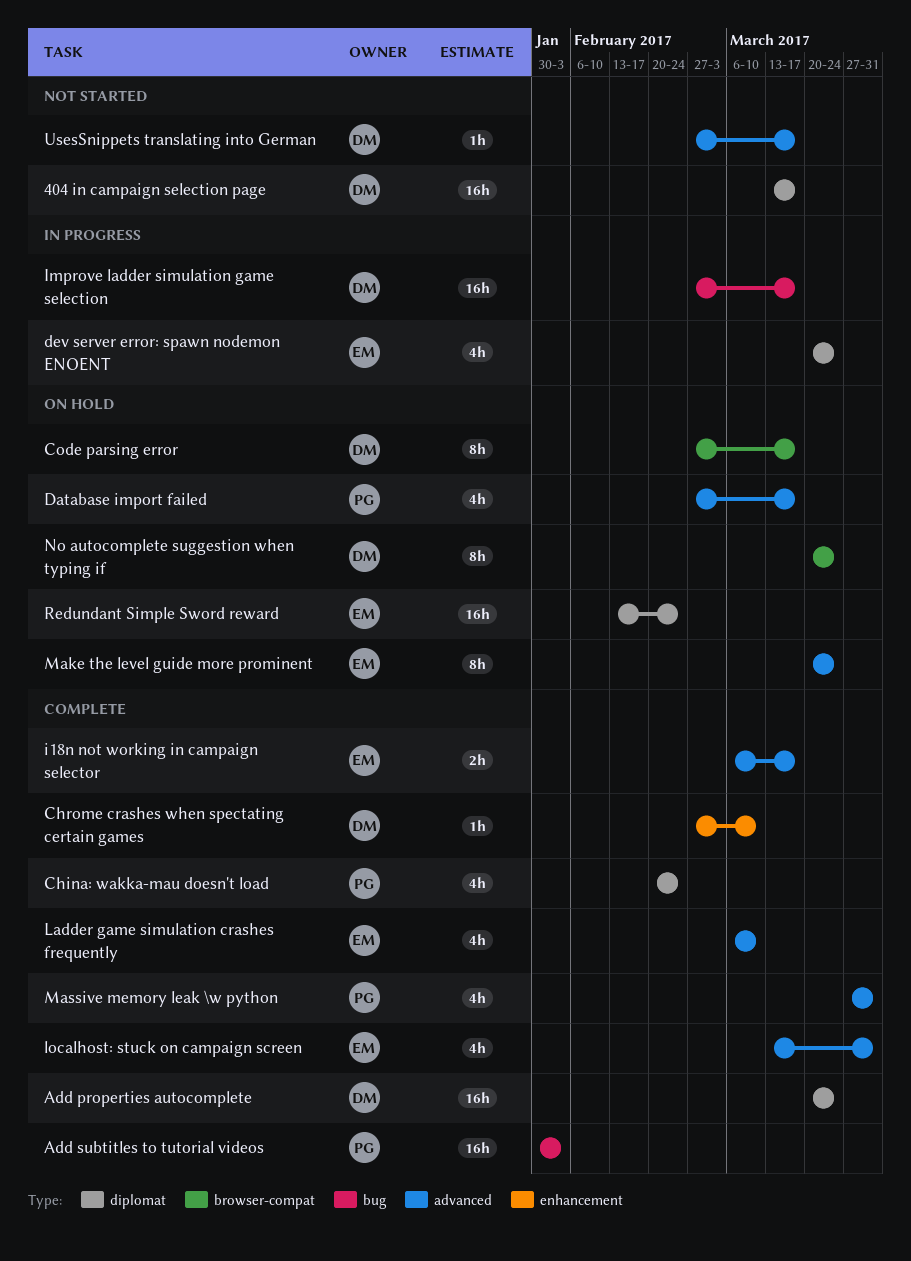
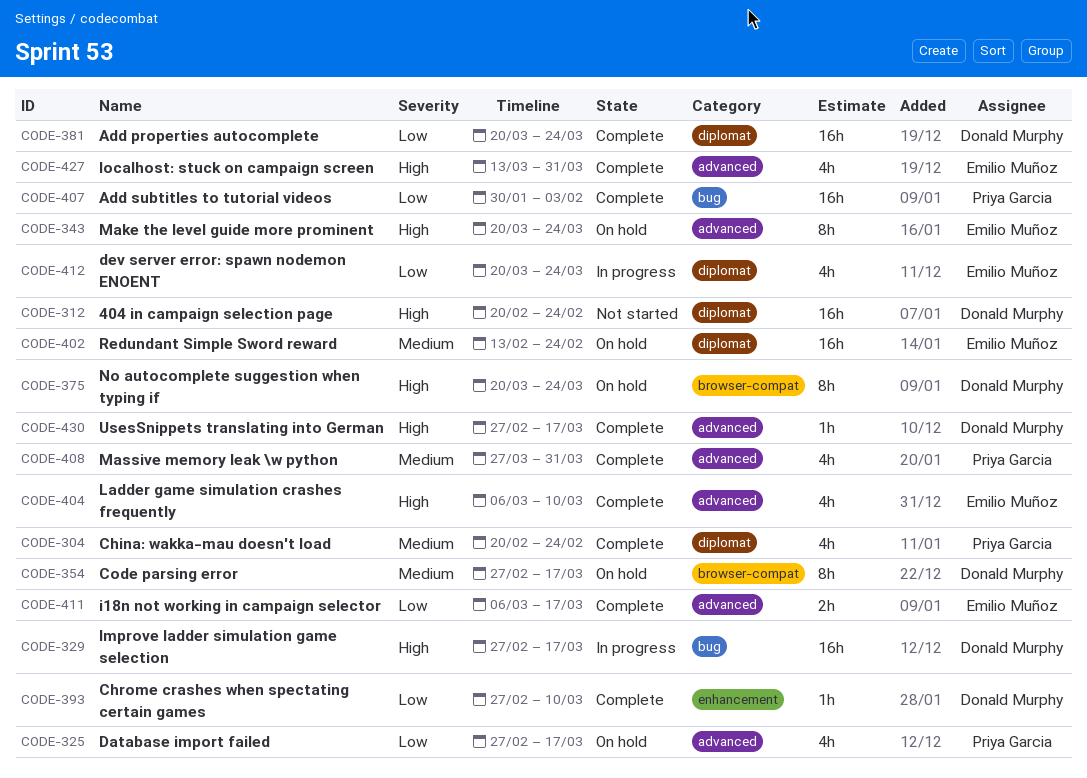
404 in campaign selection page, start: Mar 13 -> Feb 20
404 in campaign selection page, due: Mar 17 -> Feb 24
UsesSnippets translating into German, status: Not started -> Complete

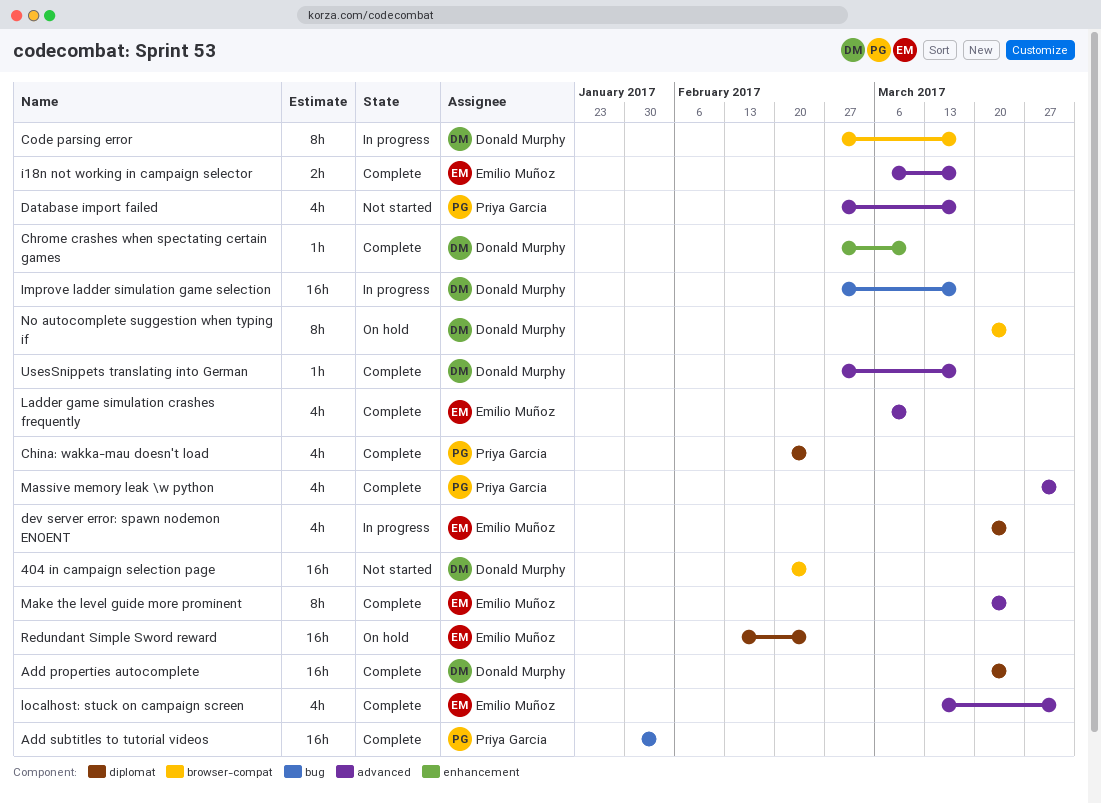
404 in campaign selection page, label: diplomat -> browser-compat
Code parsing error, status: On hold -> In progress
Database import failed, status: On hold -> Not started
Make the level guide more prominent, status: On hold -> Complete

